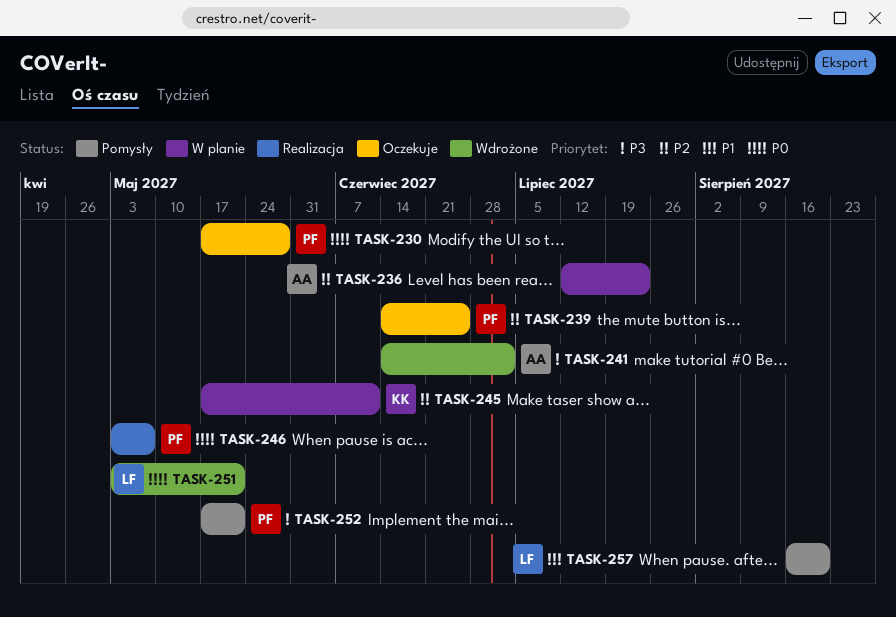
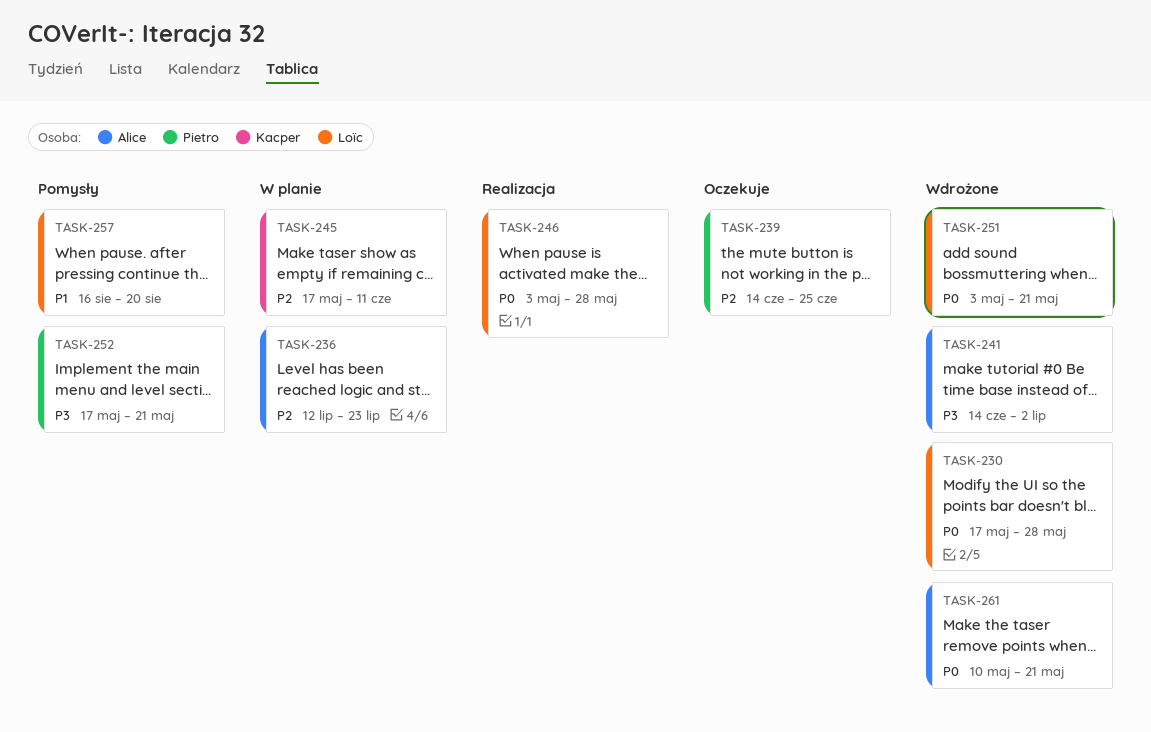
TASK-230, status: Oczekuje -> Wdrożone
TASK-230, owner: Pietro -> Loïc
TASK-246, owner: Pietro -> Loïc
TASK-246, due: May 7 -> May 28
TASK-261: none -> present

